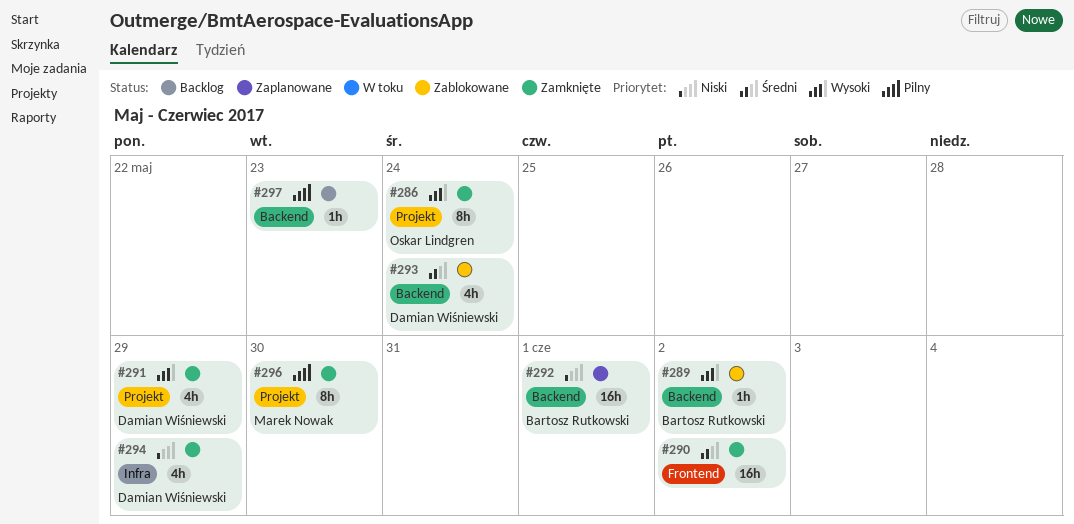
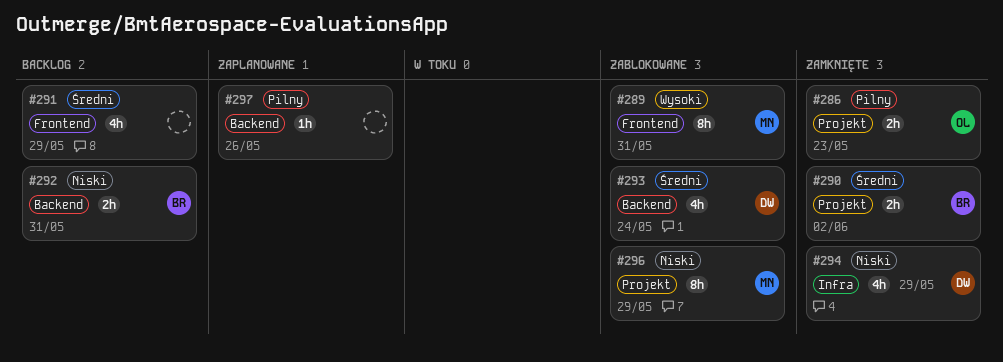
#286, priority: Wysoki -> Pilny
#286, estimate: 8h -> 2h
#286, due: May 24 -> May 23
#289, owner: Bartosz Rutkowski -> Marek Nowak
#289, label: Backend -> Frontend
#289, estimate: 1h -> 8h
#289, due: Jun 2 -> May 31
#290, owner: none -> Bartosz Rutkowski
#290, label: Frontend -> Projekt
#290, estimate: 16h -> 2h
#291, status: Zamknięte -> Backlog
#291, owner: Damian Wiśniewski -> none
#291, priority: Wysoki -> Średni
#291, label: Projekt -> Frontend
#292, status: Zaplanowane -> Backlog
#292, estimate: 16h -> 2h
#292, due: Jun 1 -> May 31
#296, status: Zamknięte -> Zablokowane
#296, priority: Pilny -> Niski
#296, due: May 30 -> May 29
#297, status: Backlog -> Zaplanowane
#297, due: May 23 -> May 26

